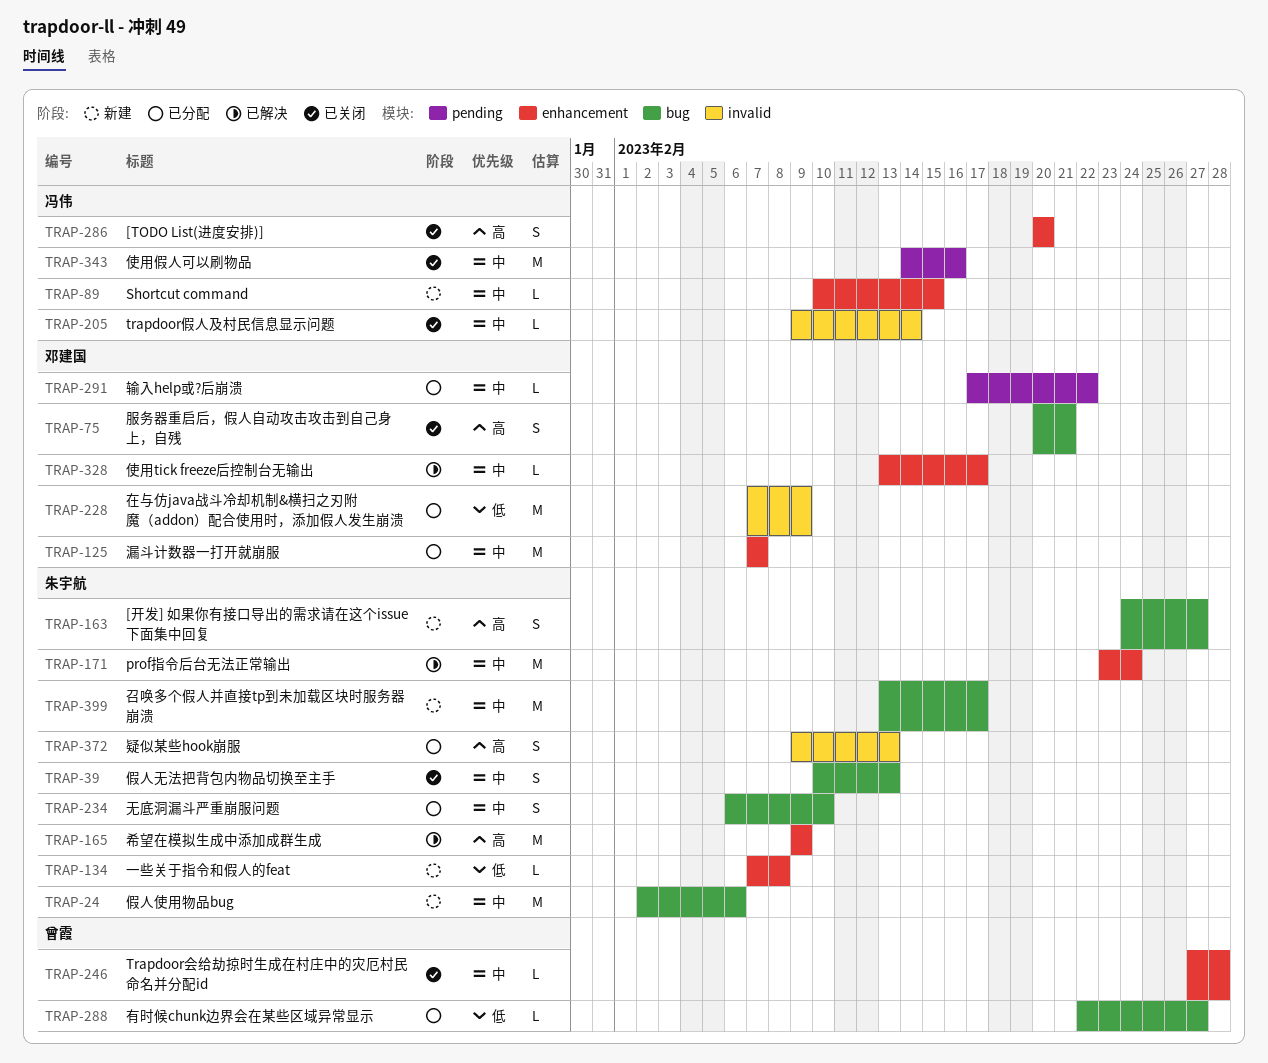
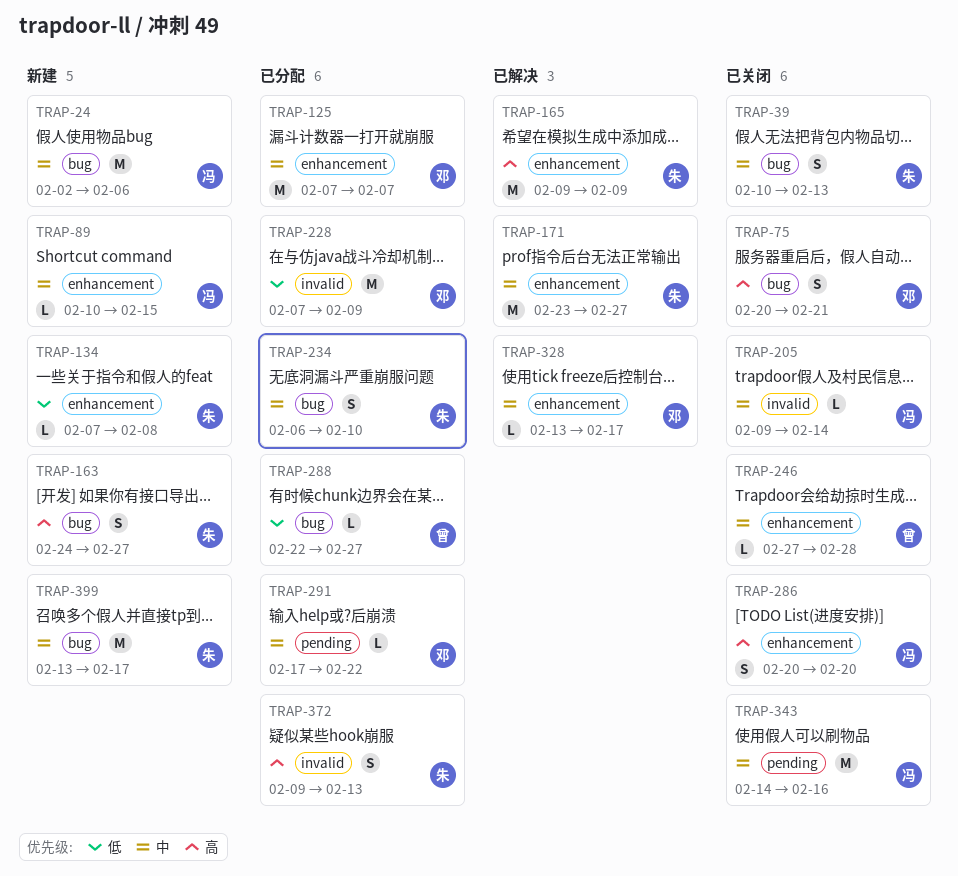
TRAP-24, owner: 朱宇航 -> 冯伟
TRAP-171, due: Feb 24 -> Feb 27

